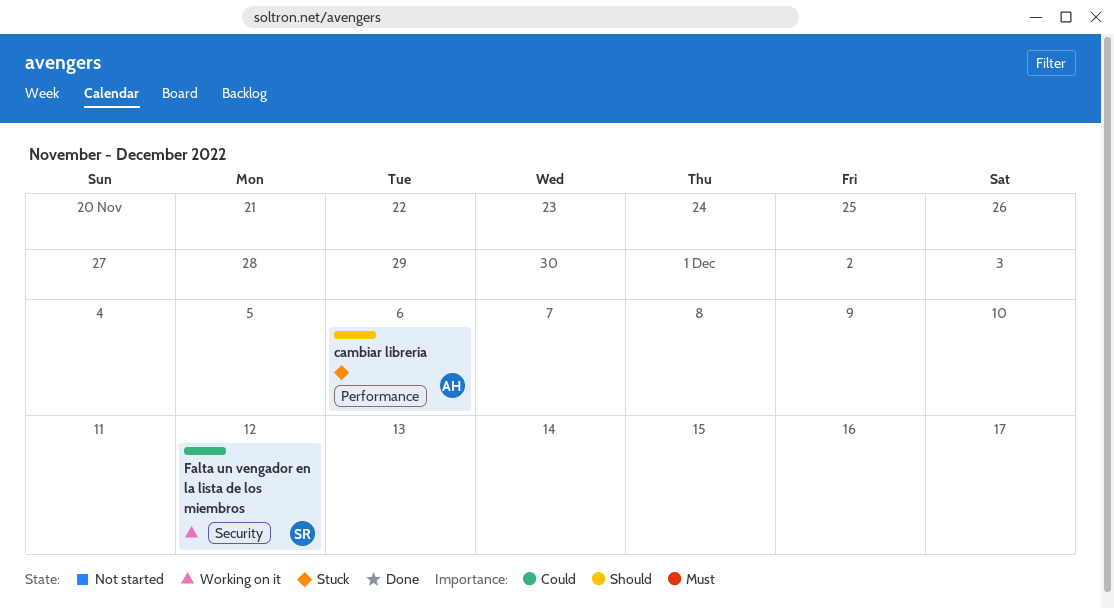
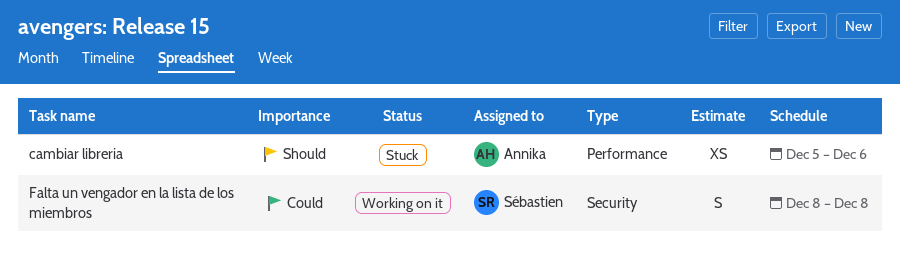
Falta un vengador en la lista de los miembros, due: Dec 12 -> Dec 8

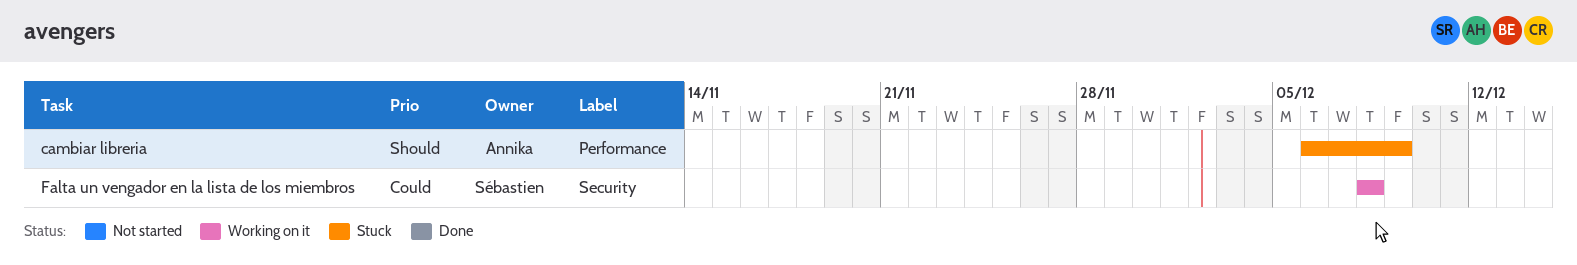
cambiar libreria, start: Dec 5 -> Dec 6
cambiar libreria, due: Dec 6 -> Dec 9

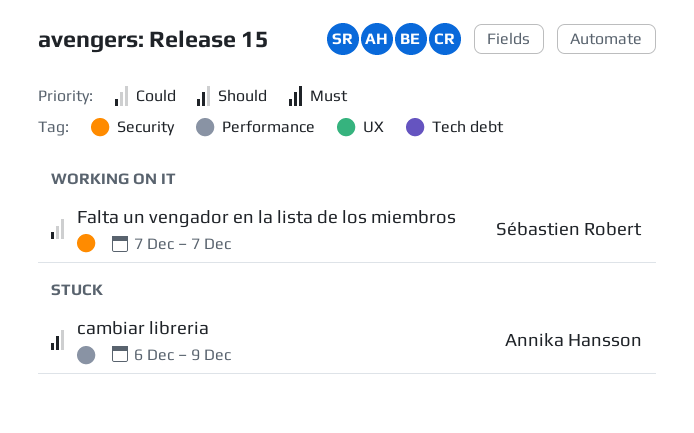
Falta un vengador en la lista de los miembros, start: Dec 8 -> Dec 7
Falta un vengador en la lista de los miembros, due: Dec 8 -> Dec 7

